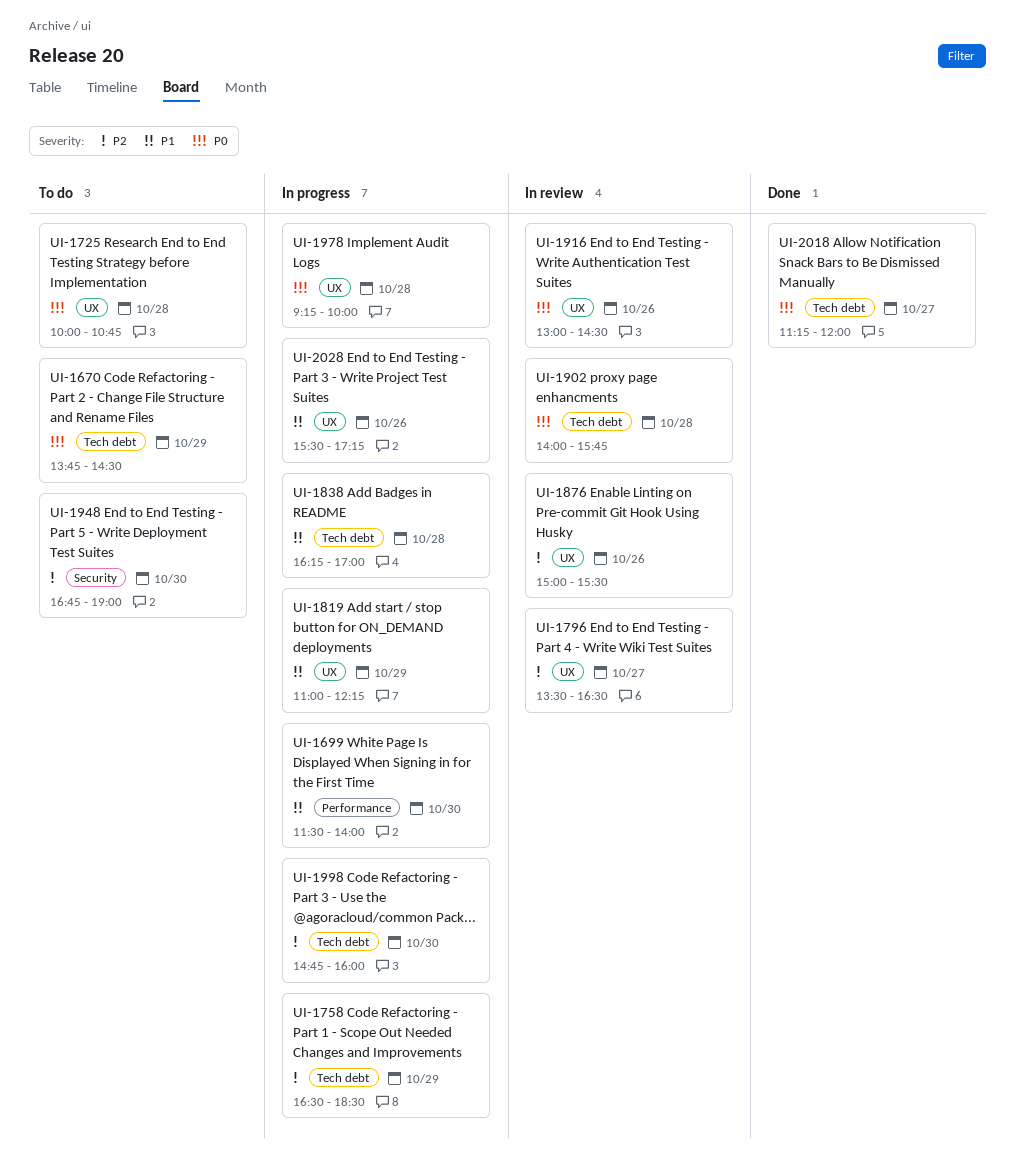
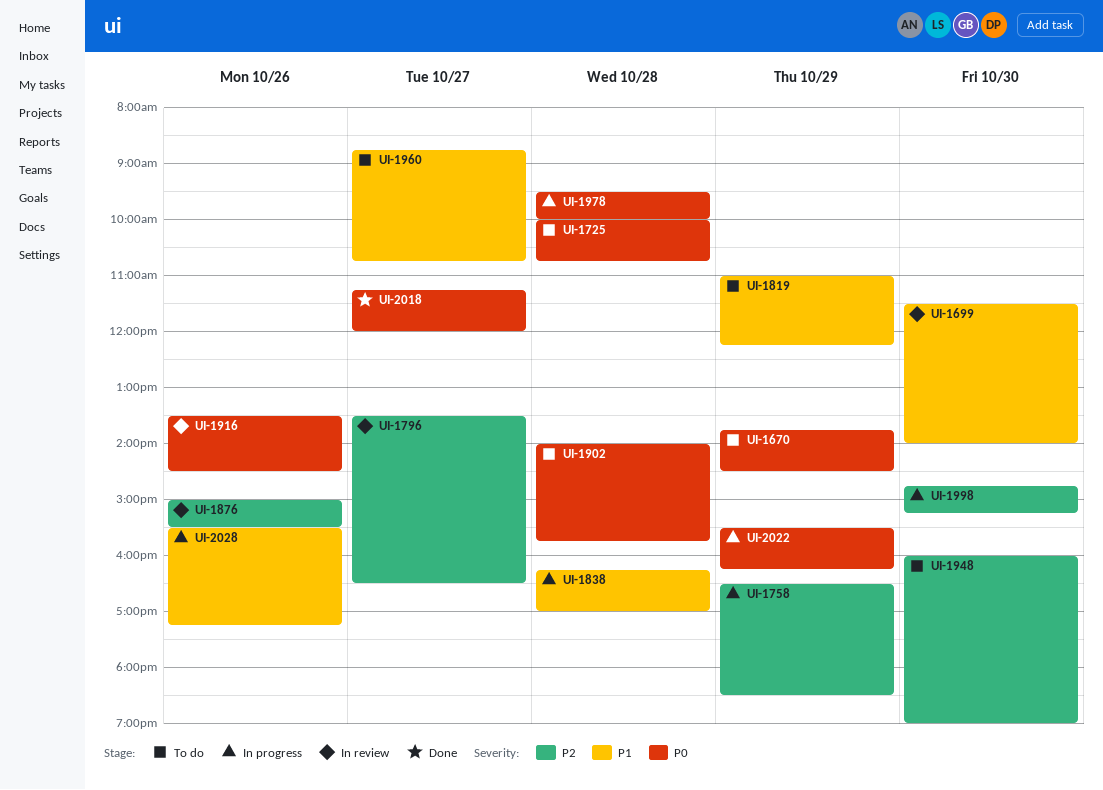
UI-1699, status: In progress -> In review
UI-1819, status: In progress -> To do
UI-1902, status: In review -> To do
UI-1916, begins: 13:00 -> 13:30
UI-1948, begins: 16:45 -> 16:00
UI-1960: none -> present
UI-1978, begins: 09:15 -> 09:30
UI-1998, ends: 16:00 -> 15:15
UI-2022: none -> present

